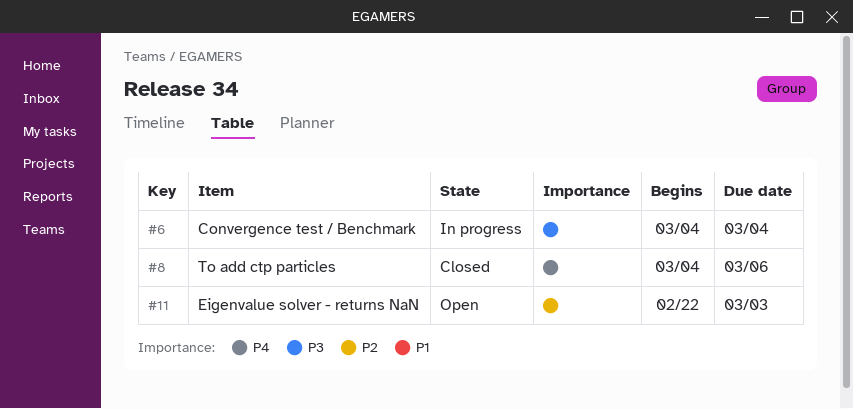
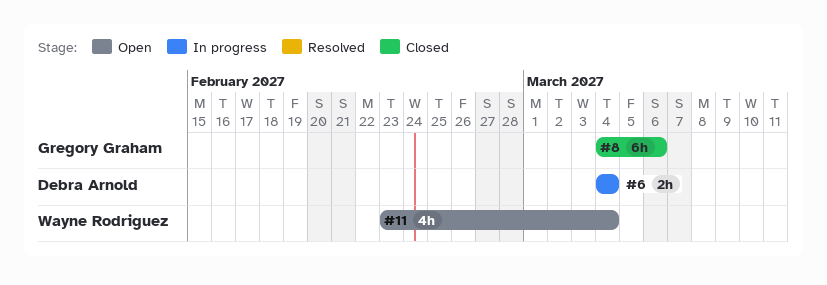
#11, start: Feb 22 -> Feb 23
#11, due: Mar 3 -> Mar 4

